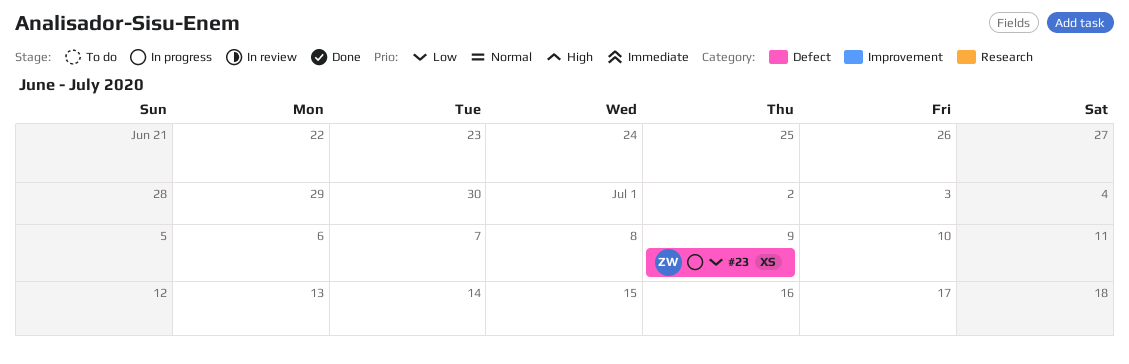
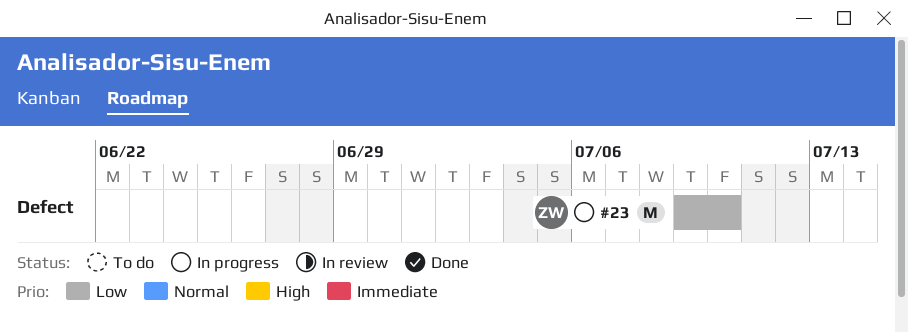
#23, estimate: XS -> M
#23, due: Jul 9 -> Jul 10

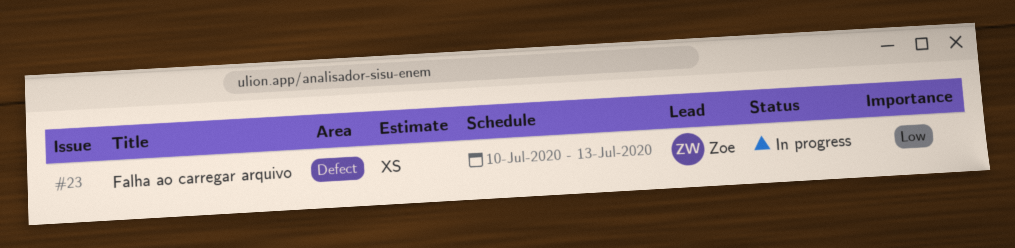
#23, estimate: M -> XS
#23, start: Jul 9 -> Jul 10
#23, due: Jul 10 -> Jul 13

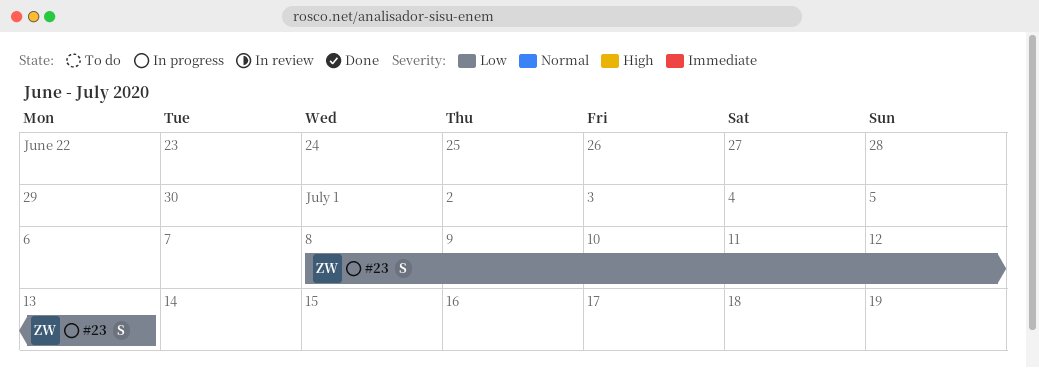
#23, estimate: XS -> S
#23, start: Jul 10 -> Jul 8

